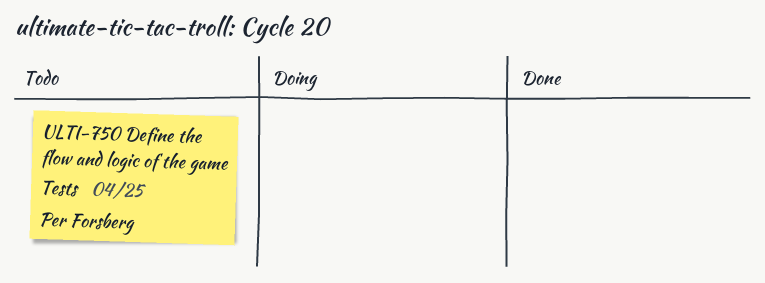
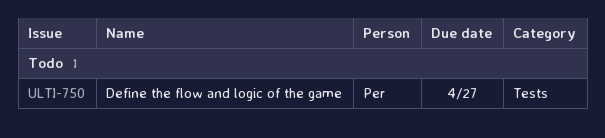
ULTI-750, due: Apr 25 -> Apr 27

